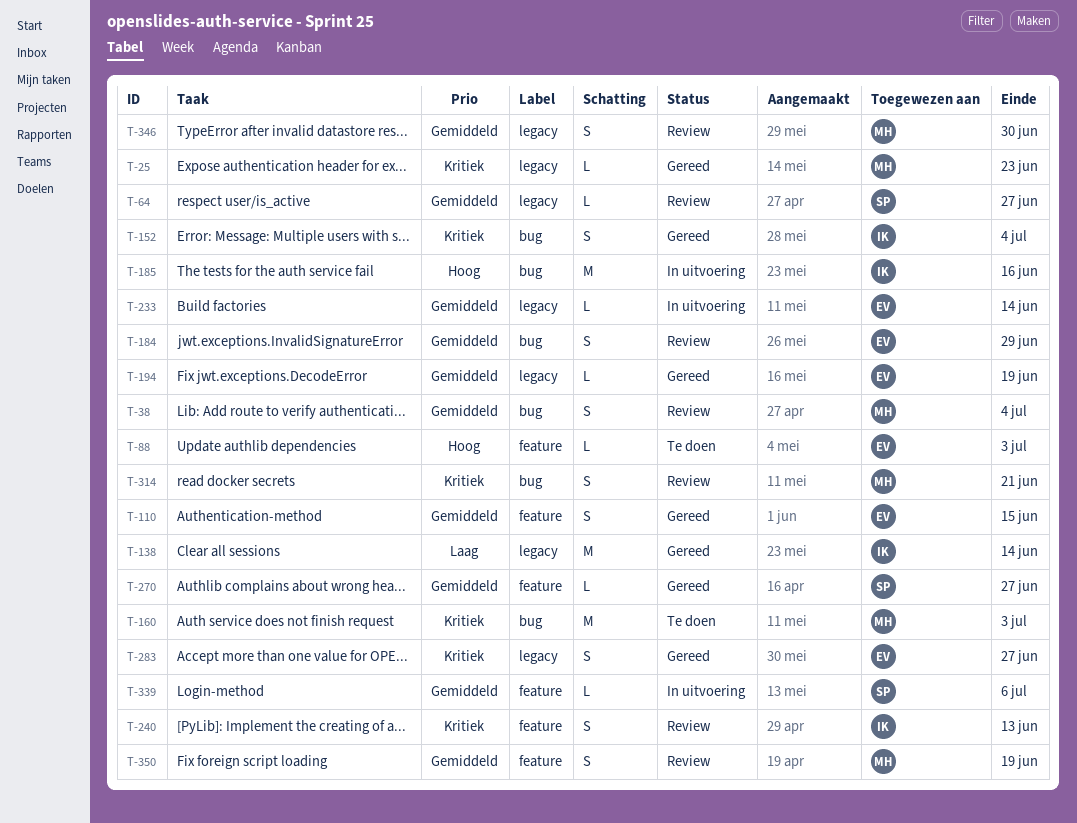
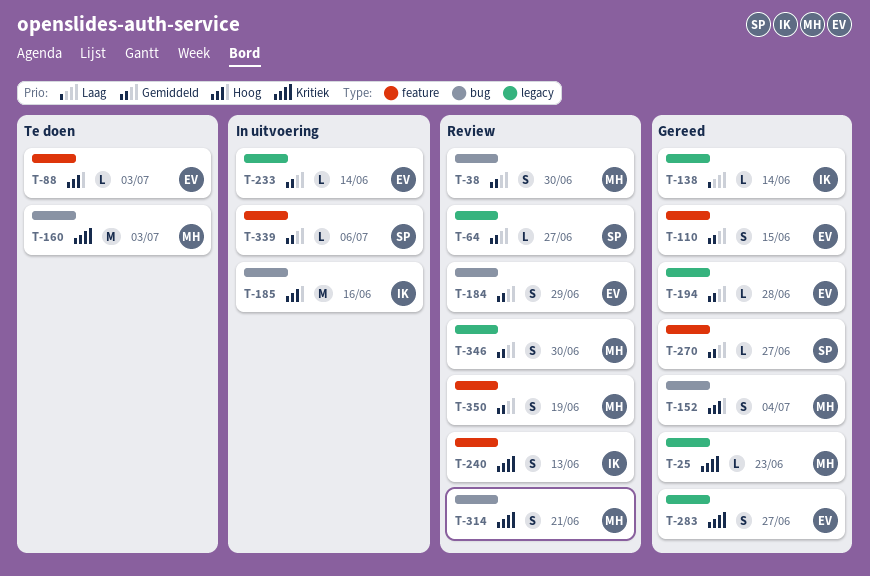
T-38, due: Jul 4 -> Jun 30
T-138, estimate: M -> L
T-152, owner: IK -> MH
T-152, priority: Kritiek -> Hoog
T-194, due: Jun 19 -> Jun 28

